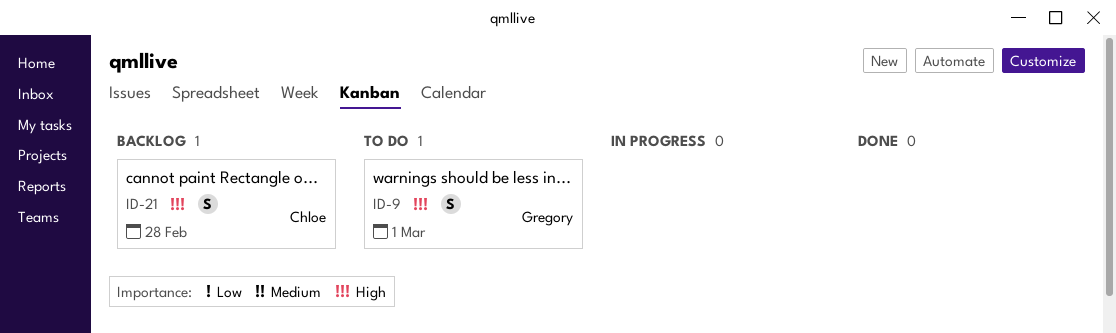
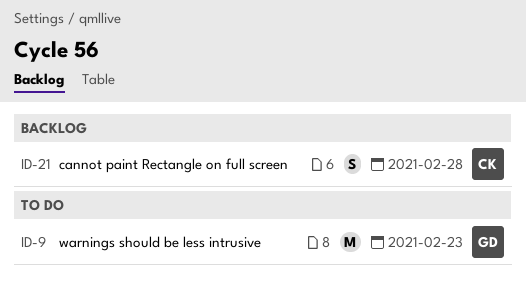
ID-9, estimate: S -> M
ID-9, due: Mar 1 -> Feb 23

